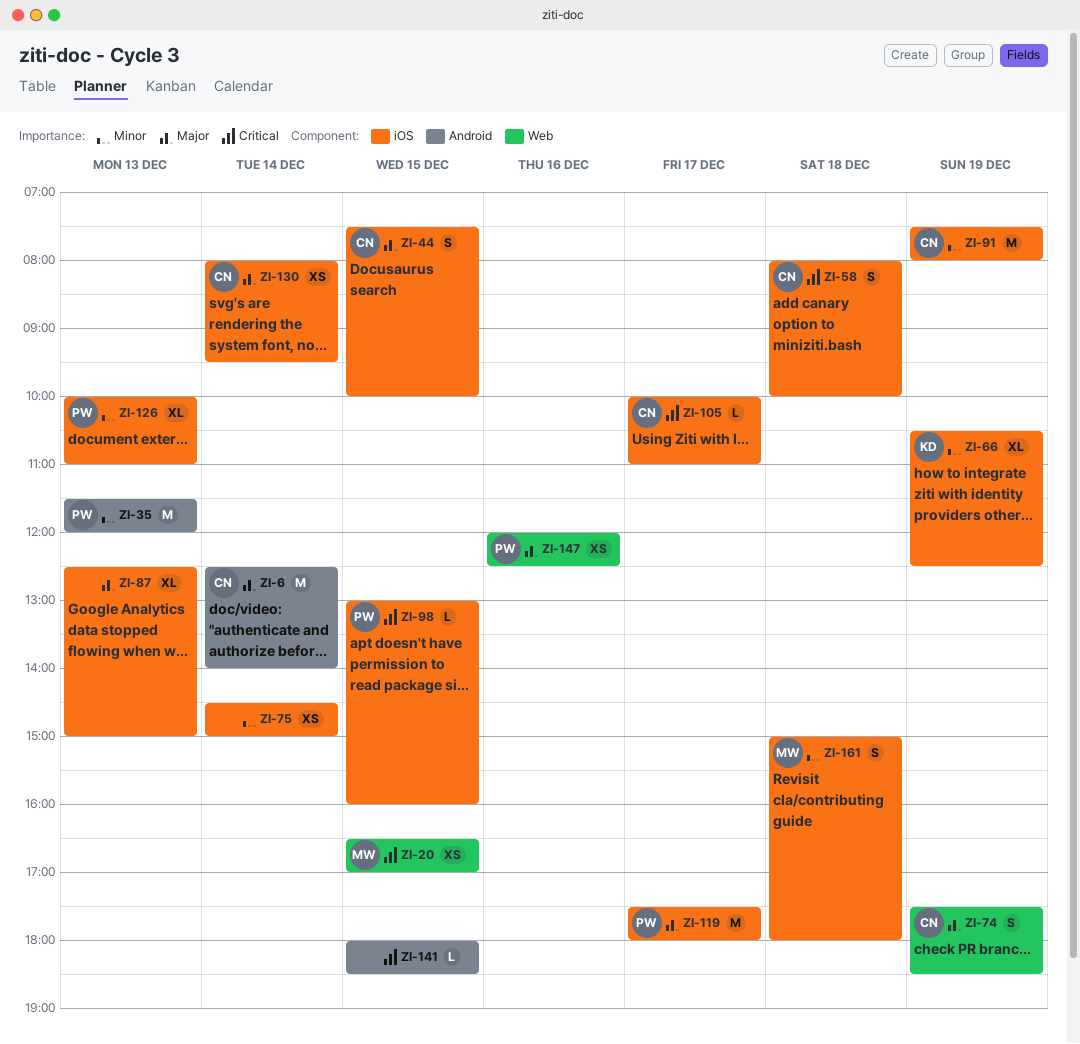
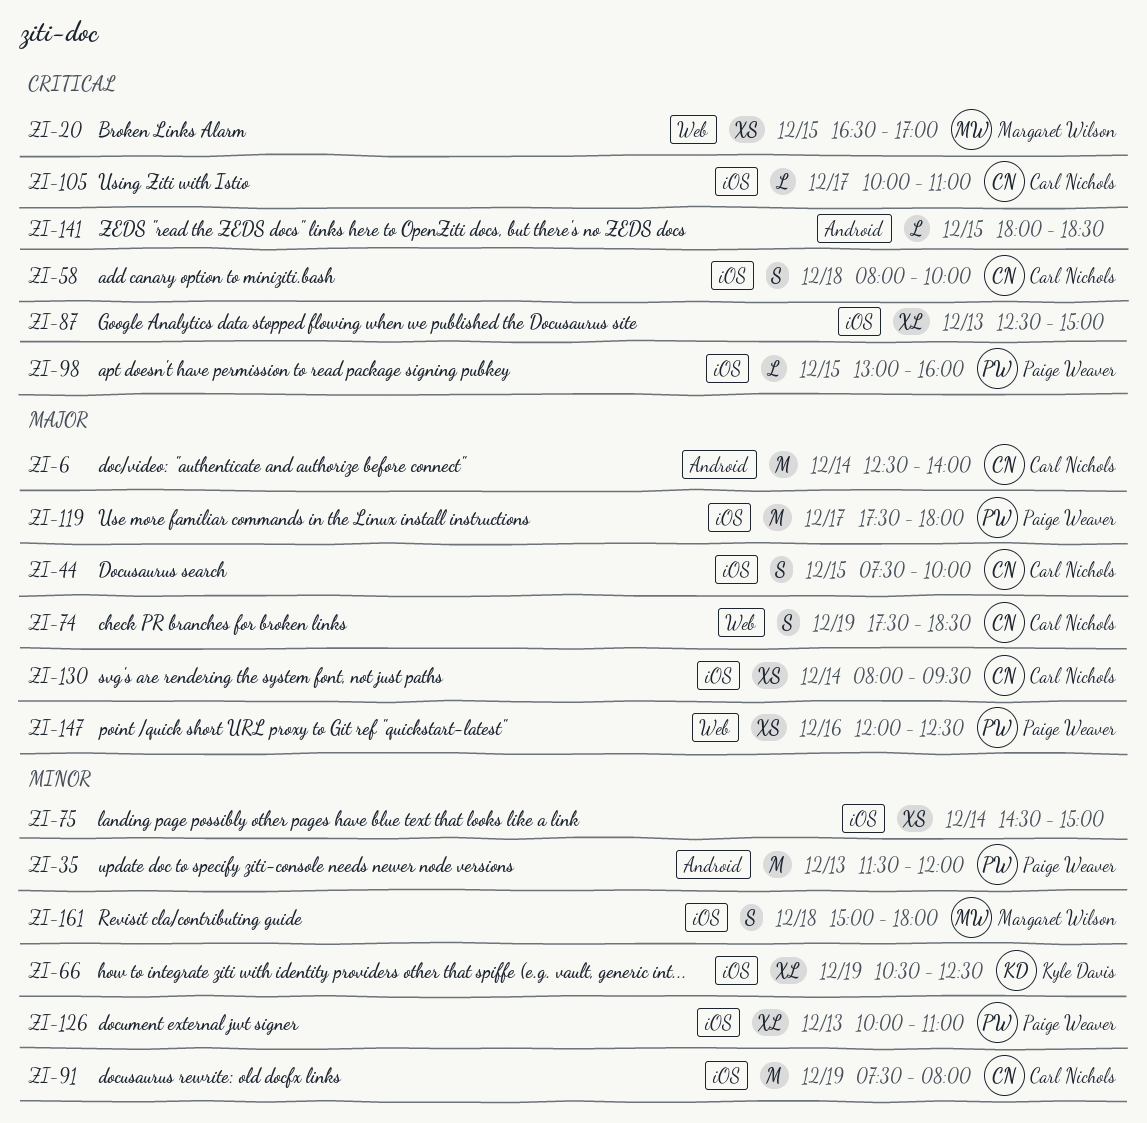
ZI-87, priority: Major -> Critical

